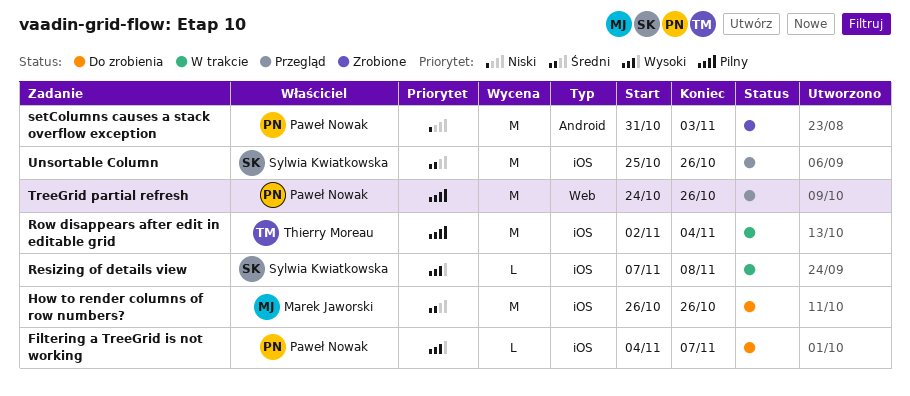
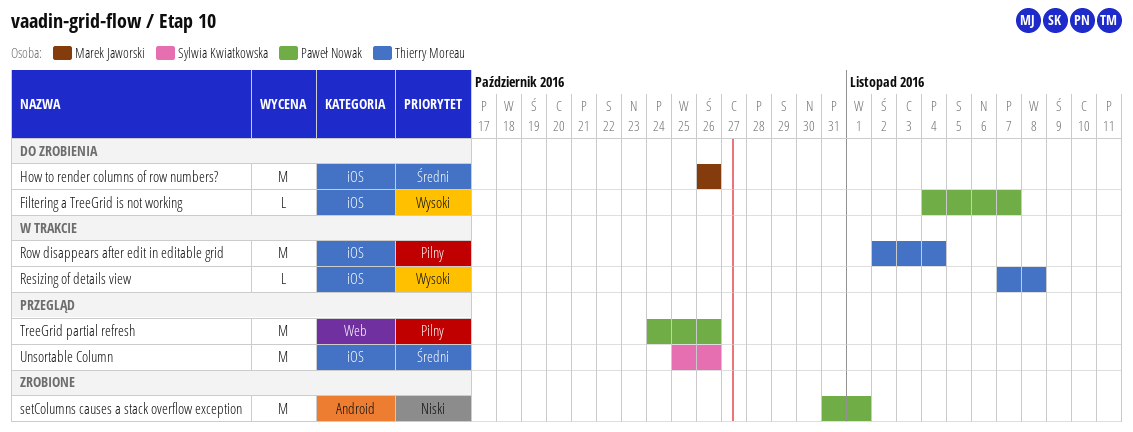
Resizing of details view, owner: Sylwia Kwiatkowska -> Thierry Moreau
setColumns causes a stack overflow exception, due: Nov 3 -> Nov 1

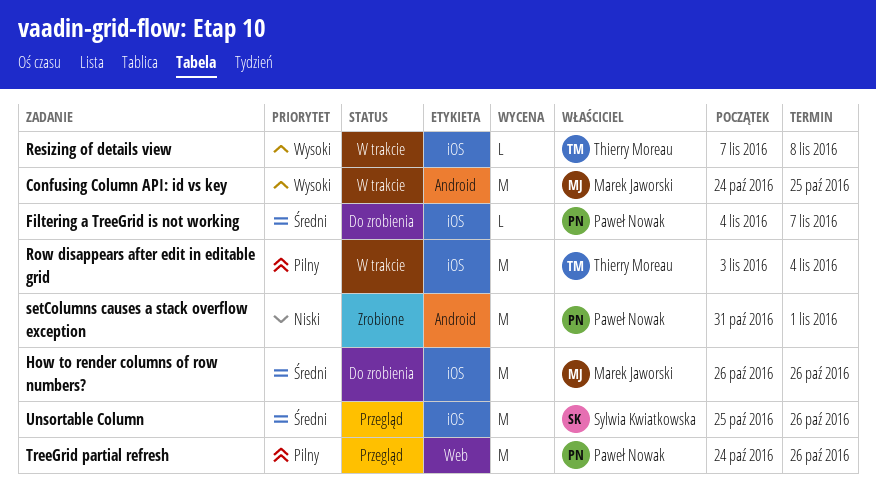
Confusing Column API: id vs key: none -> present
Filtering a TreeGrid is not working, priority: Wysoki -> Średni
Row disappears after edit in editable grid, start: Nov 2 -> Nov 3

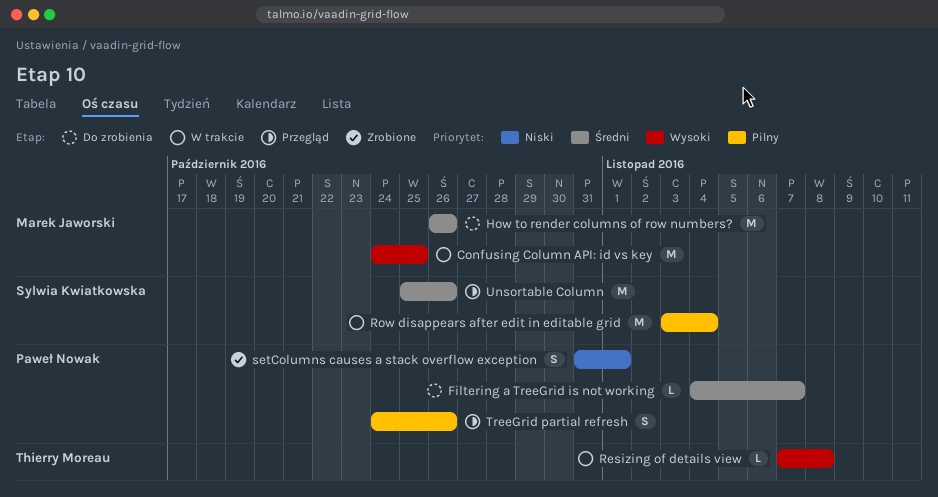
Row disappears after edit in editable grid, owner: Thierry Moreau -> Sylwia Kwiatkowska
setColumns causes a stack overflow exception, estimate: M -> S
TreeGrid partial refresh, estimate: M -> S

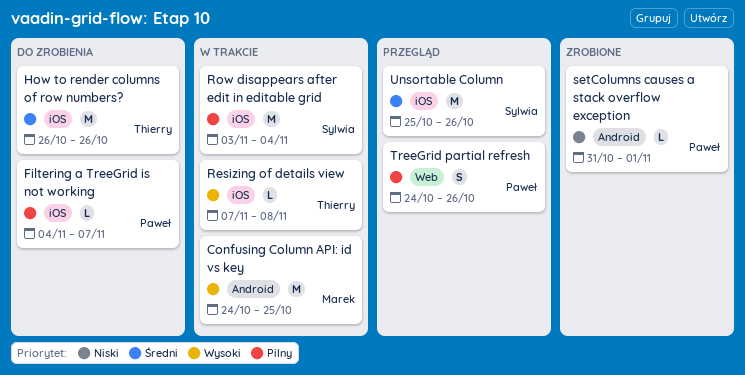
Filtering a TreeGrid is not working, priority: Średni -> Pilny
How to render columns of row numbers?, owner: Marek Jaworski -> Thierry Moreau
setColumns causes a stack overflow exception, estimate: S -> L

